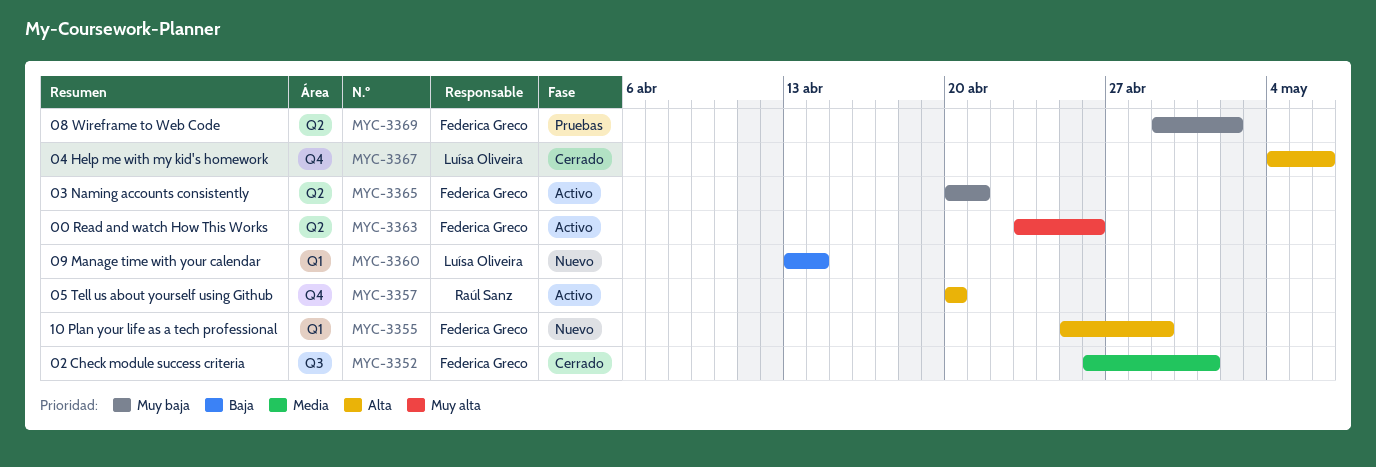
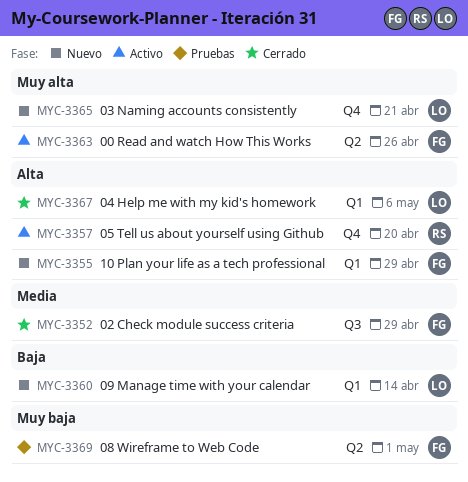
MYC-3352, due: May 1 -> Apr 29
MYC-3365, status: Activo -> Nuevo
MYC-3365, owner: Federica Greco -> Luísa Oliveira
MYC-3365, priority: Muy baja -> Muy alta
MYC-3365, label: Q2 -> Q4
MYC-3367, label: Q4 -> Q1
MYC-3369, due: May 2 -> May 1

